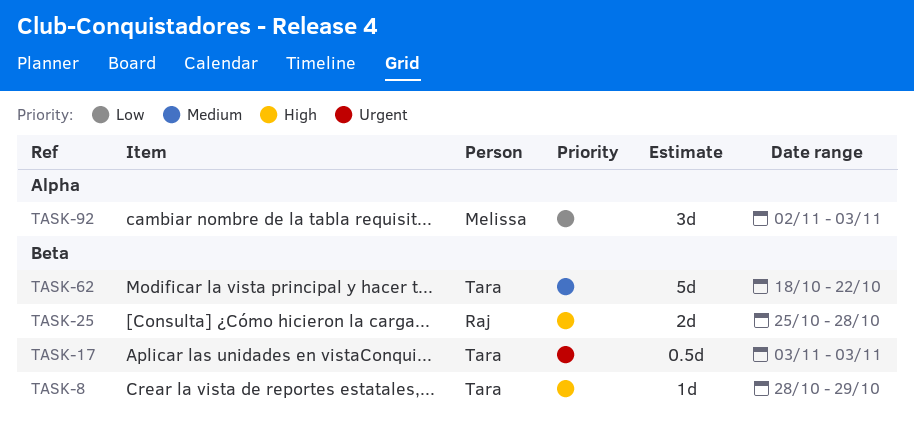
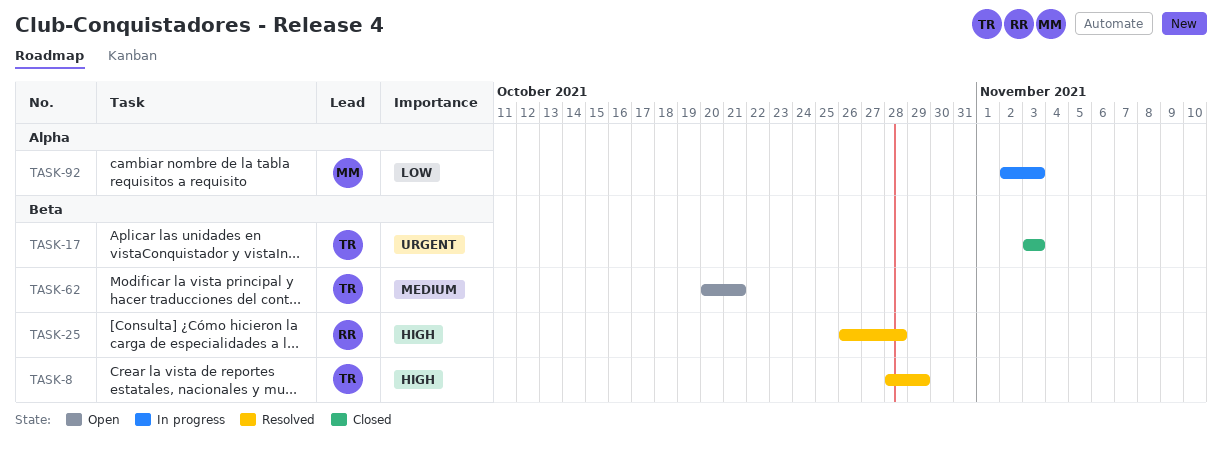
TASK-25, start: Oct 25 -> Oct 26
TASK-62, start: Oct 18 -> Oct 20
TASK-62, due: Oct 22 -> Oct 21

